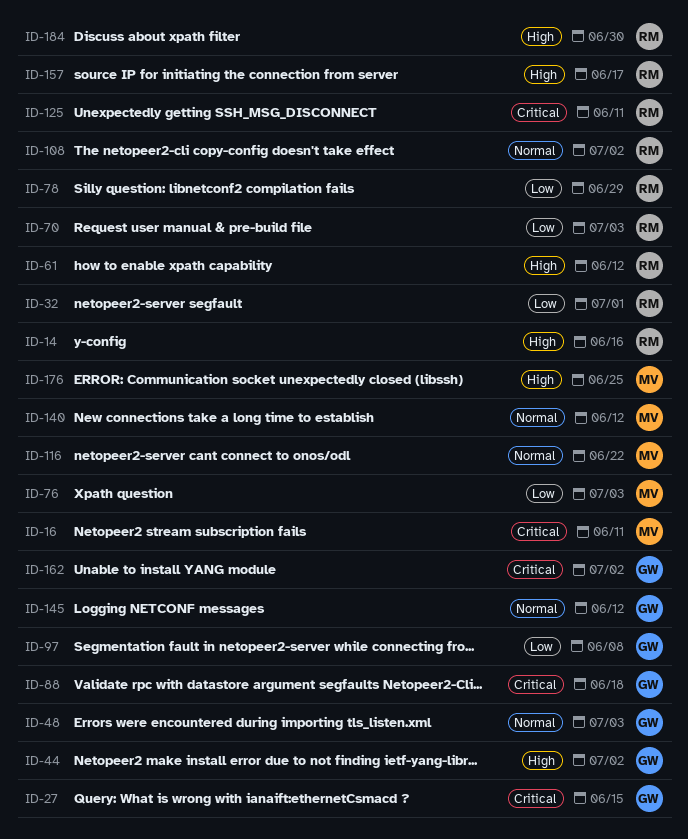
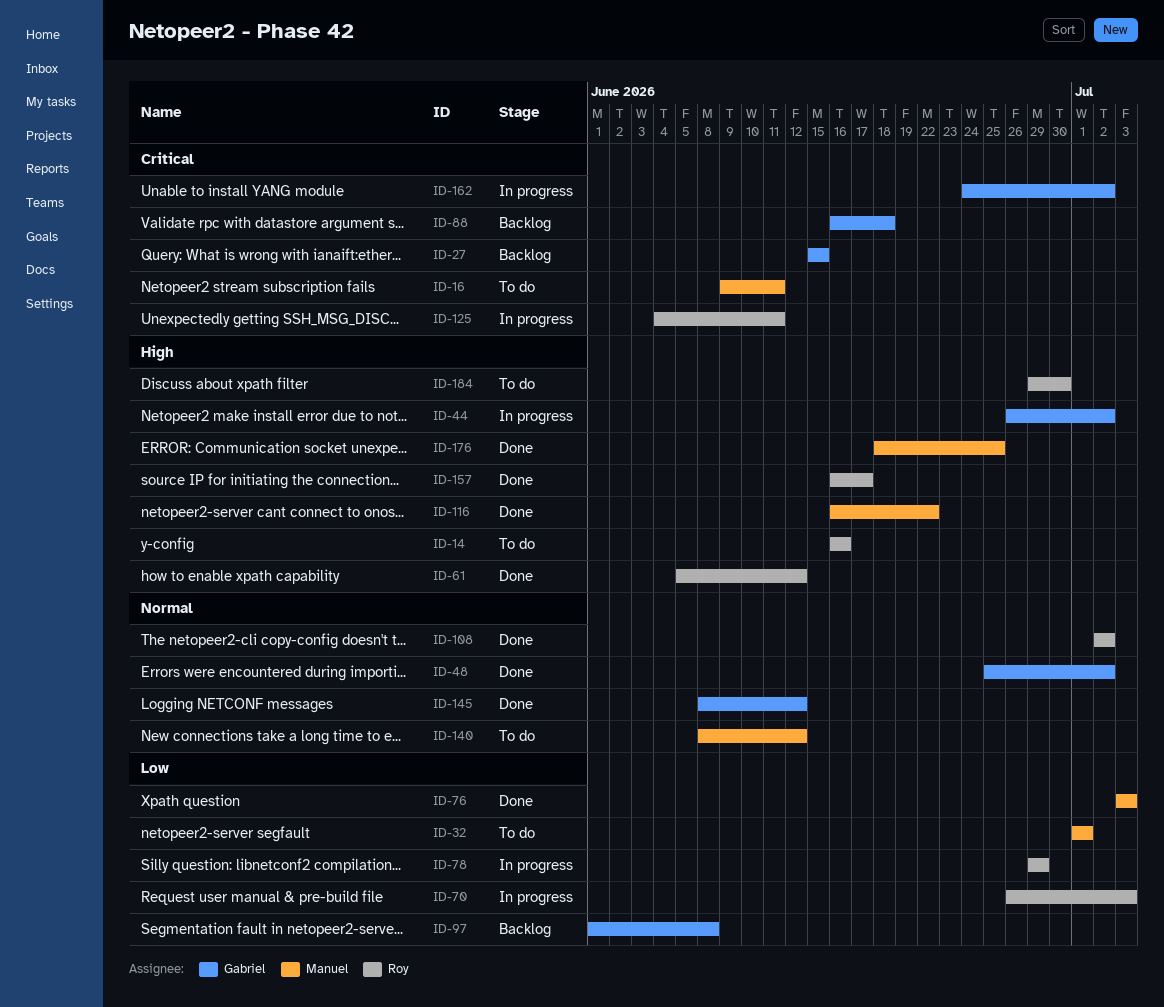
ID-32, owner: Roy -> Manuel
ID-48, due: Jul 3 -> Jul 2
ID-116, priority: Normal -> High

